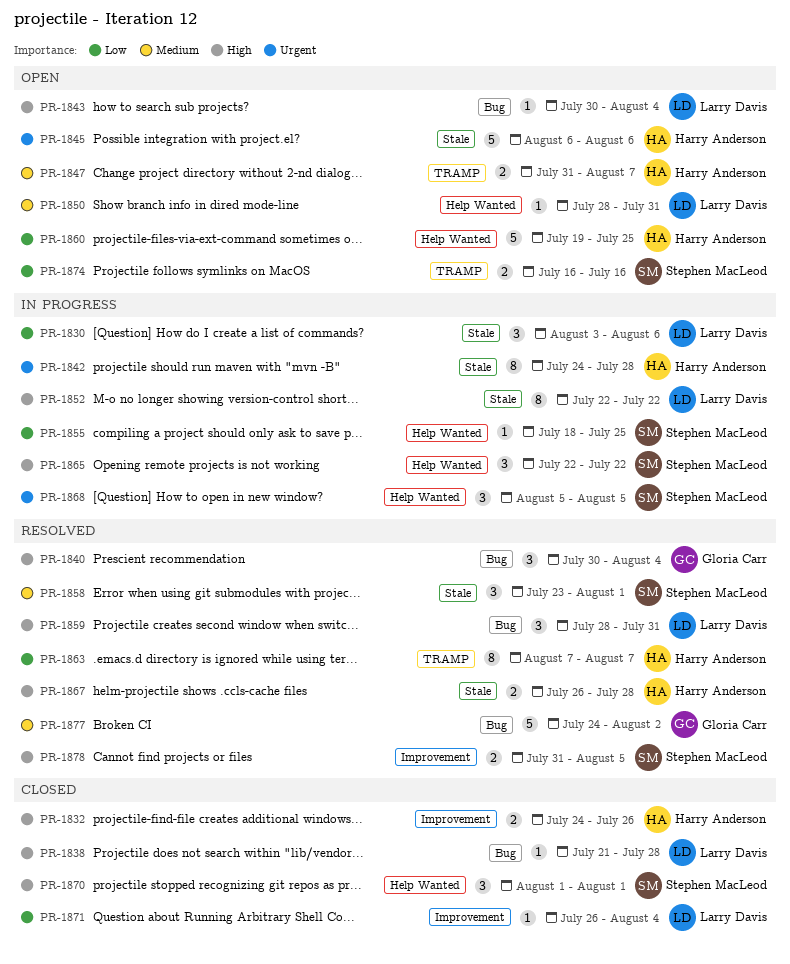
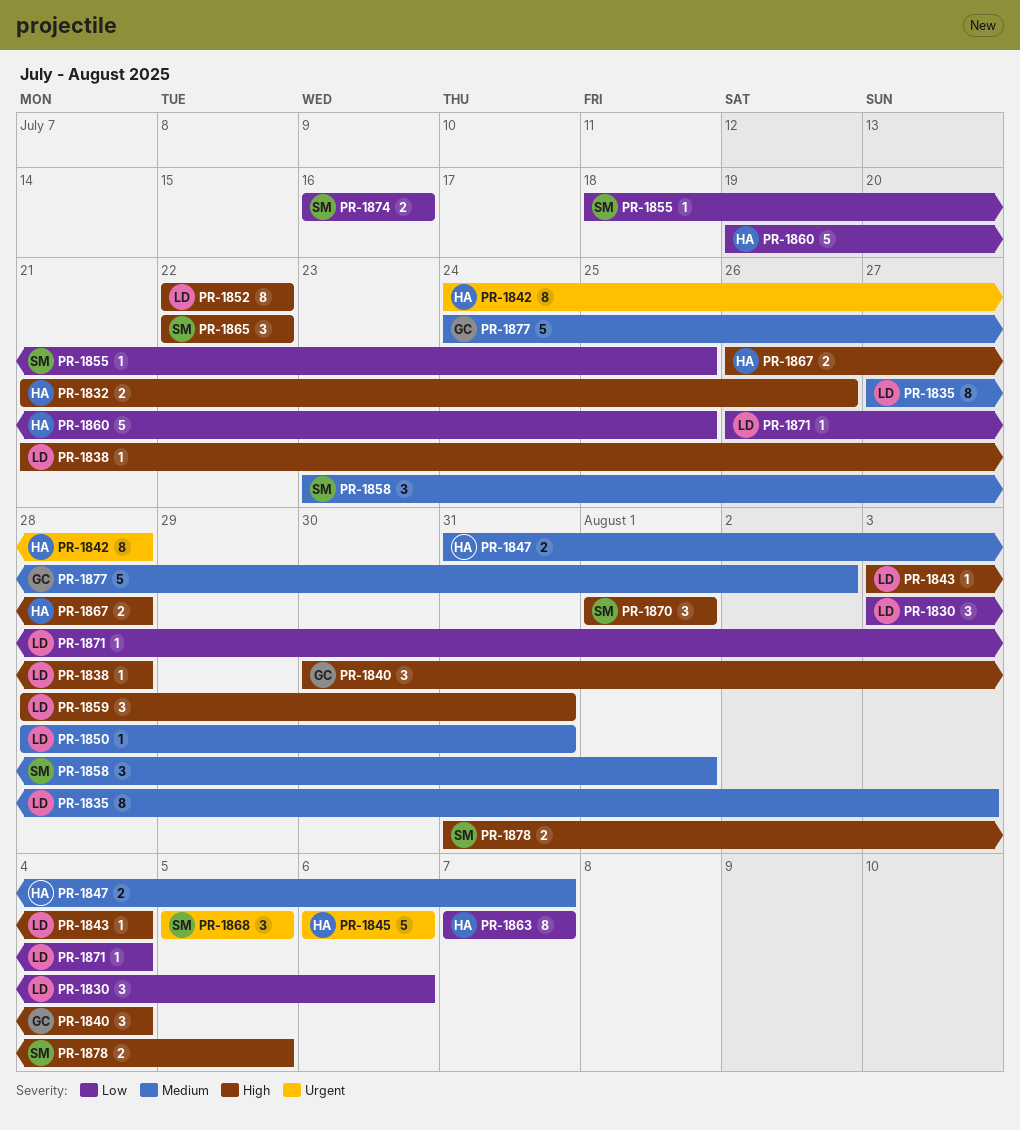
PR-1832, start: Jul 24 -> Jul 21
PR-1835: none -> present
PR-1843, start: Jul 30 -> Aug 3

